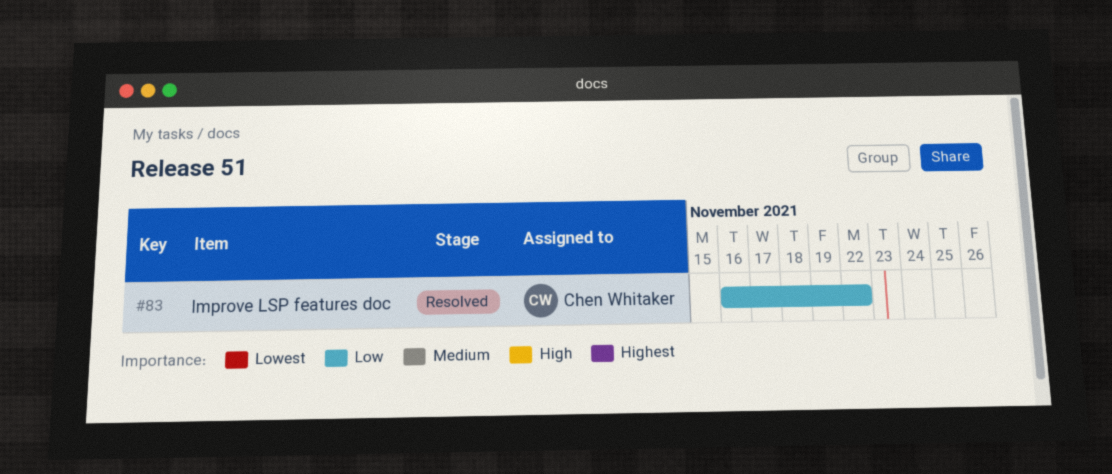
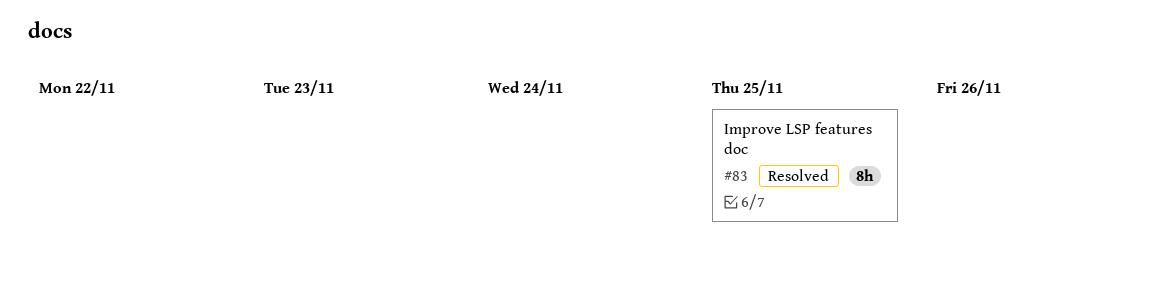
#83, due: Nov 22 -> Nov 25

